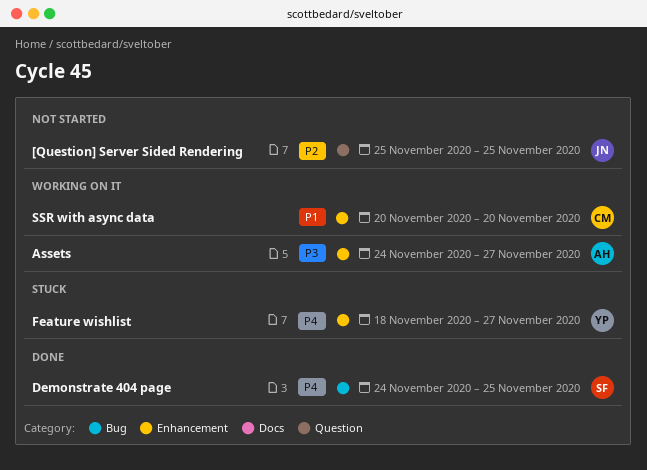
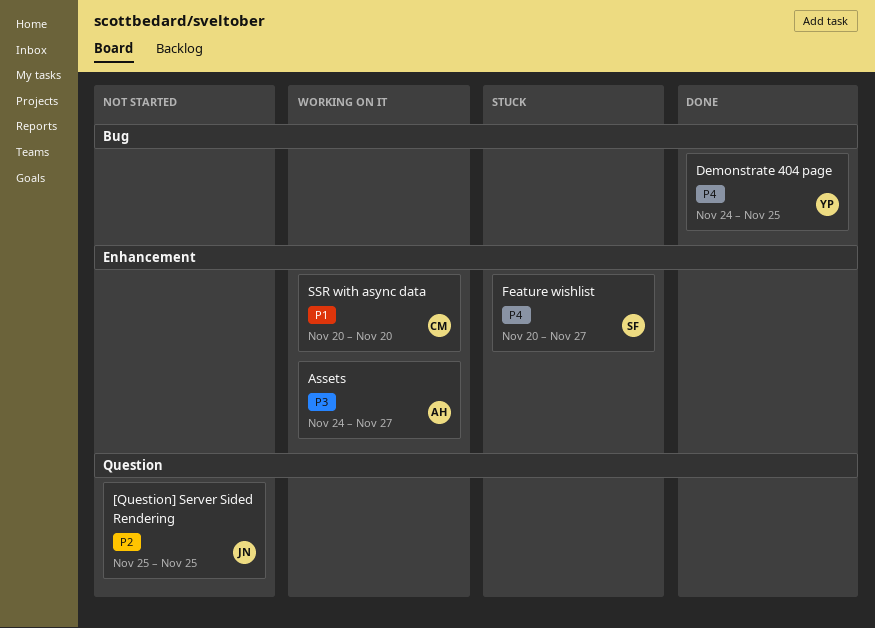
Demonstrate 404 page, owner: SF -> YP
Feature wishlist, owner: YP -> SF
Feature wishlist, start: Nov 18 -> Nov 20

